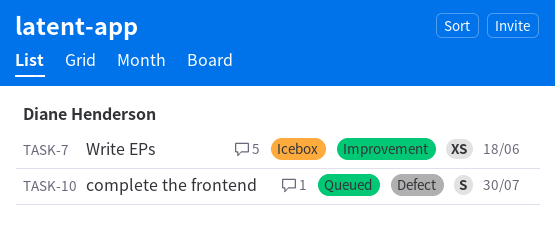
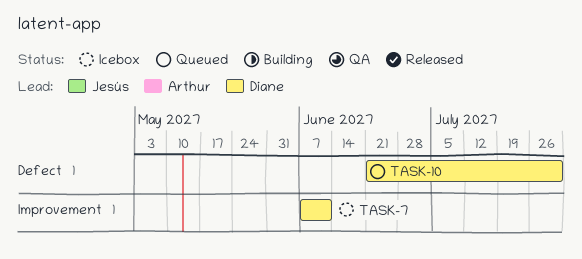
TASK-7, due: Jun 18 -> Jun 11

